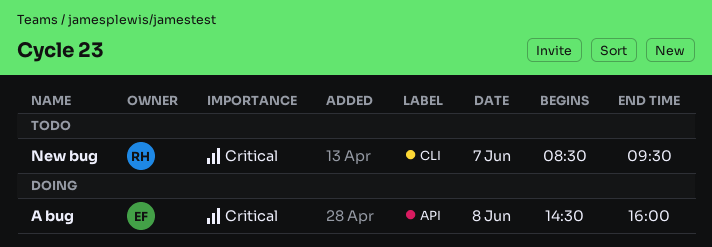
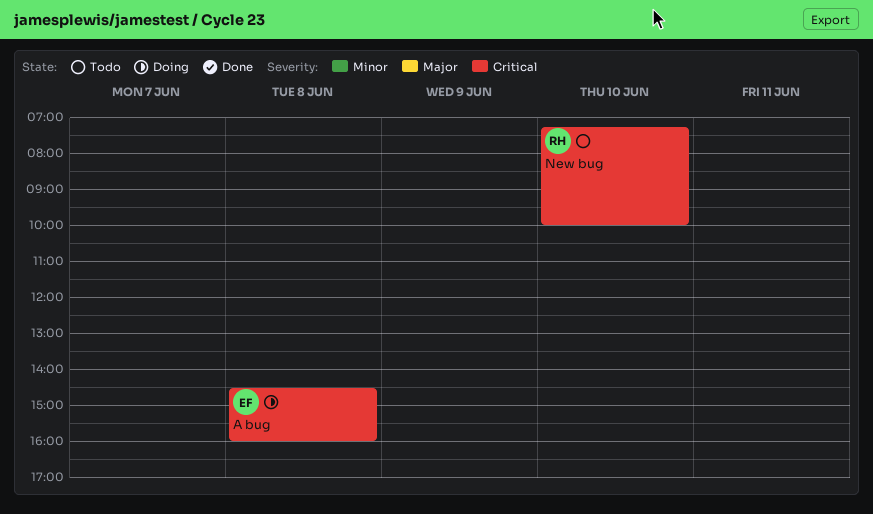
New bug, day: Jun 7 -> Jun 10
New bug, begins: 08:30 -> 07:15
New bug, ends: 09:30 -> 10:00

